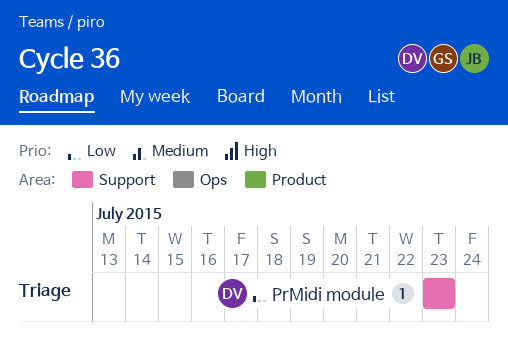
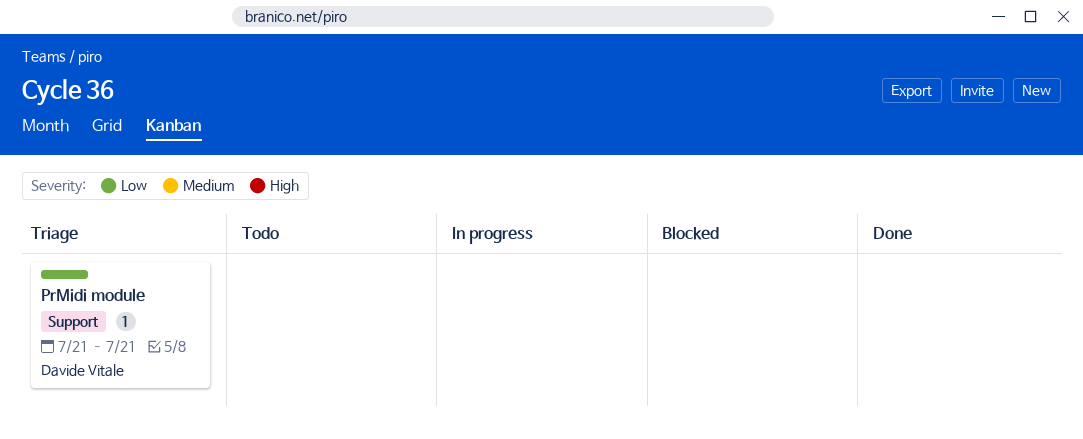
PrMidi module, start: Jul 23 -> Jul 21
PrMidi module, due: Jul 23 -> Jul 21

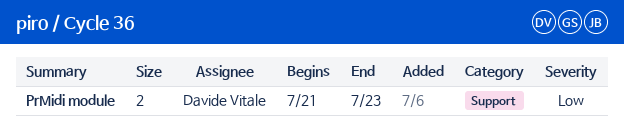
PrMidi module, estimate: 1 -> 2
PrMidi module, due: Jul 21 -> Jul 23

